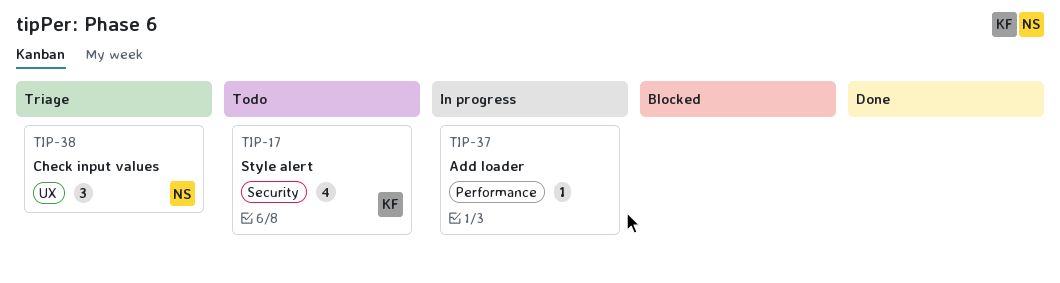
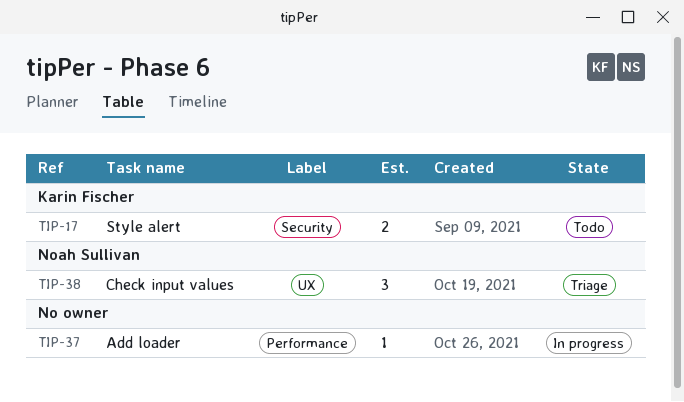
TIP-17, estimate: 4 -> 2

